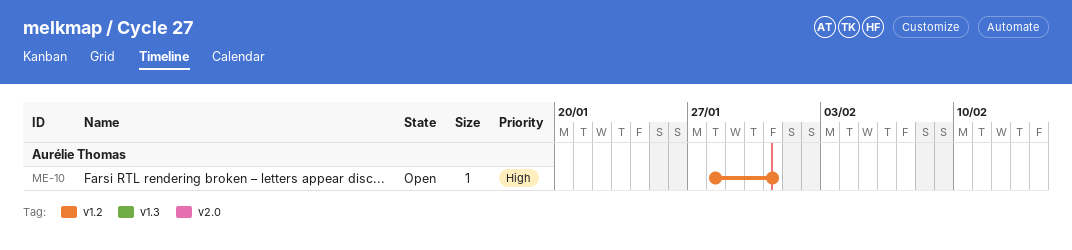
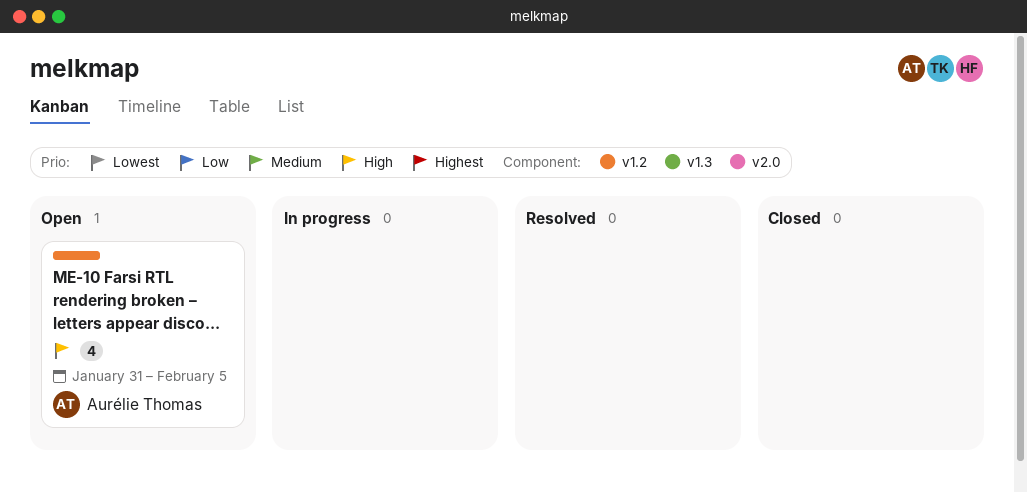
ME-10, estimate: 1 -> 4
ME-10, start: Jan 28 -> Jan 31
ME-10, due: Jan 31 -> Feb 5

